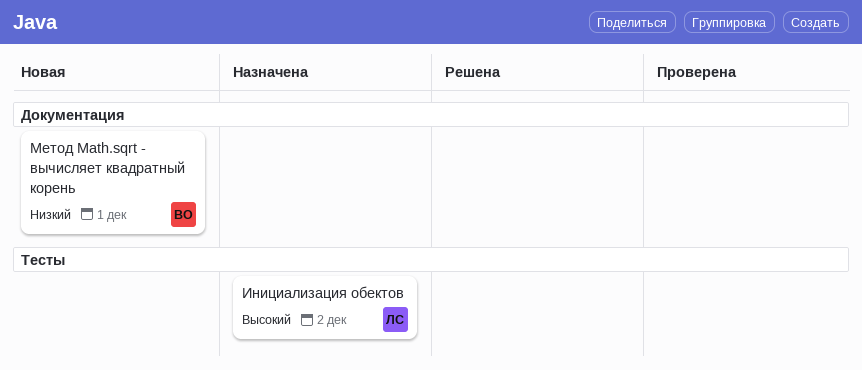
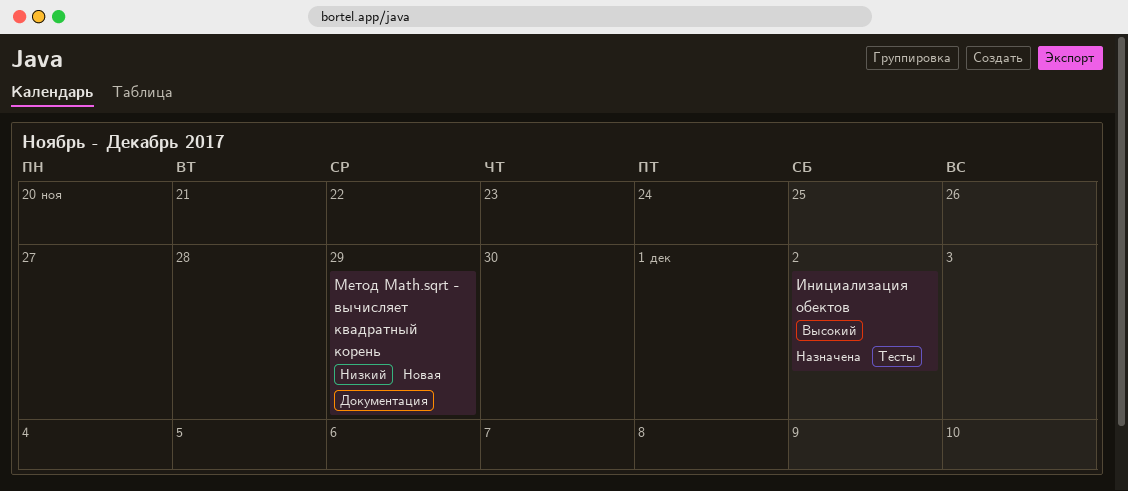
Метод Math.sqrt - вычисляет квадратный корень, due: Dec 1 -> Nov 29

